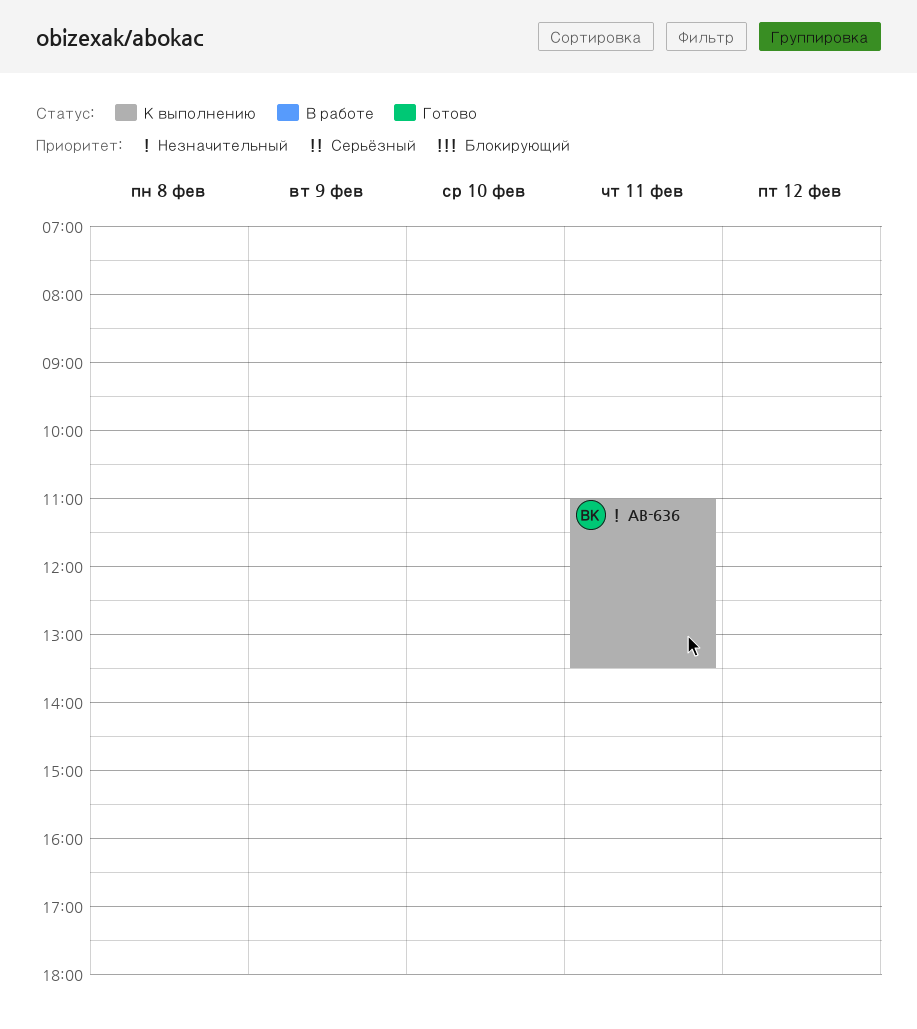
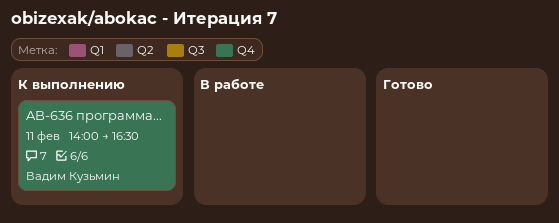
AB-636, begins: 11:00 -> 14:00
AB-636, ends: 13:30 -> 16:30

